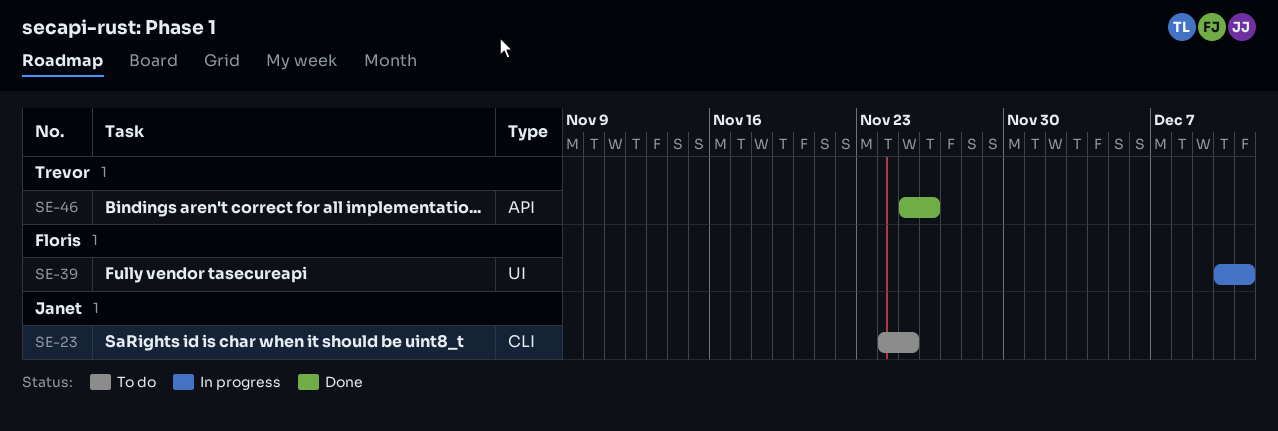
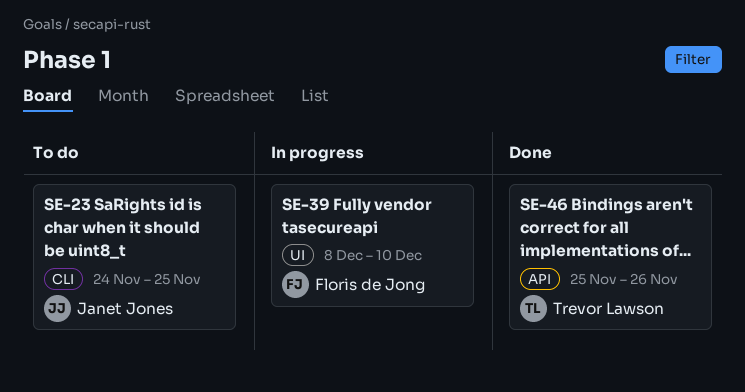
SE-39, start: Dec 10 -> Dec 8
SE-39, due: Dec 11 -> Dec 10

